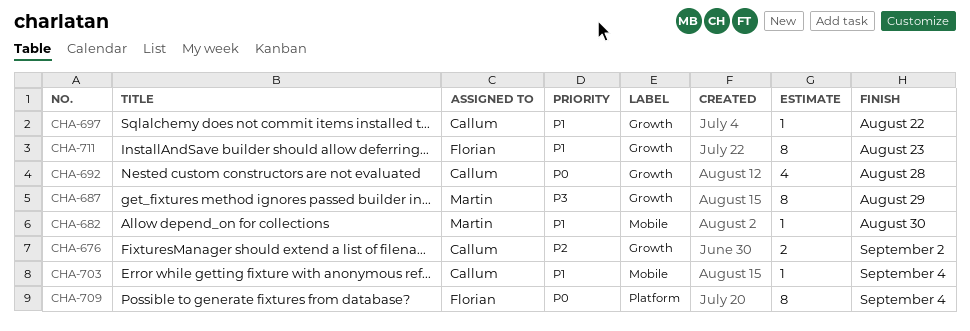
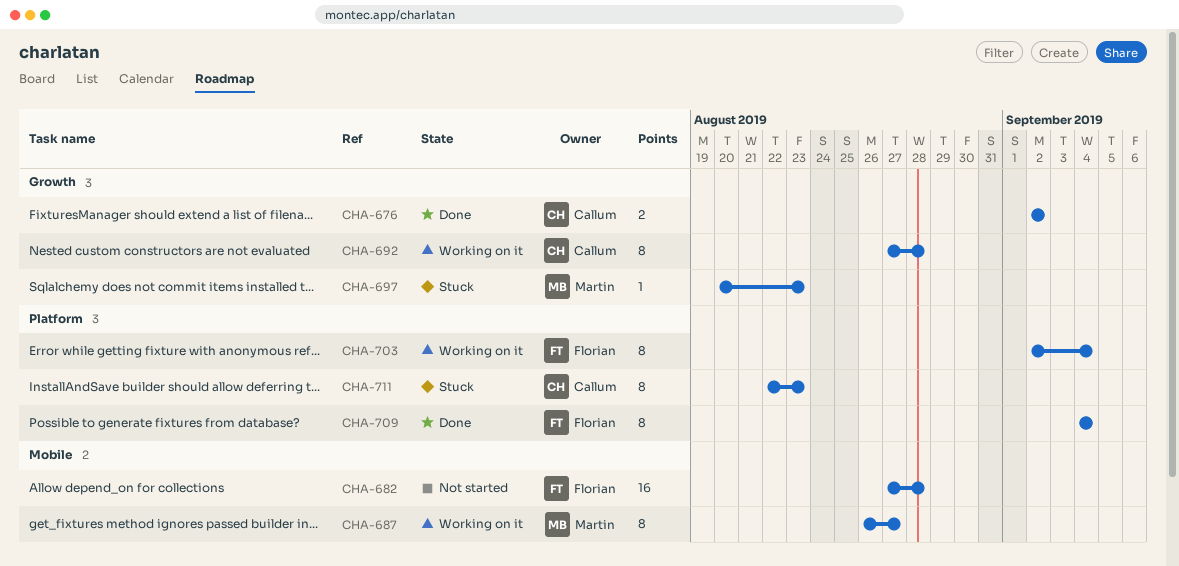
CHA-682, owner: Martin -> Florian
CHA-682, estimate: 1 -> 16
CHA-682, due: Aug 30 -> Aug 28
CHA-687, label: Growth -> Mobile
CHA-687, due: Aug 29 -> Aug 27
CHA-692, estimate: 4 -> 8
CHA-697, owner: Callum -> Martin
CHA-697, due: Aug 22 -> Aug 23
CHA-703, owner: Callum -> Florian
CHA-703, label: Mobile -> Platform
CHA-703, estimate: 1 -> 8
CHA-711, owner: Florian -> Callum
CHA-711, label: Growth -> Platform

